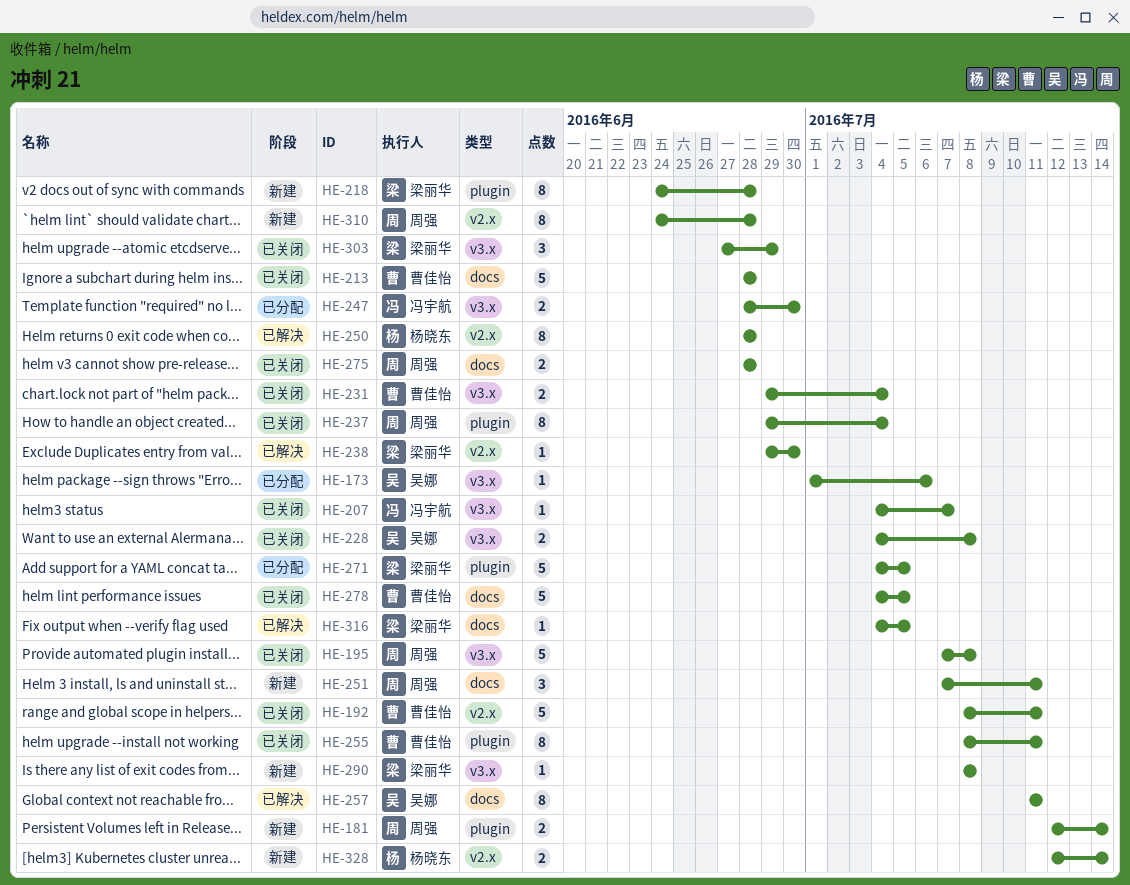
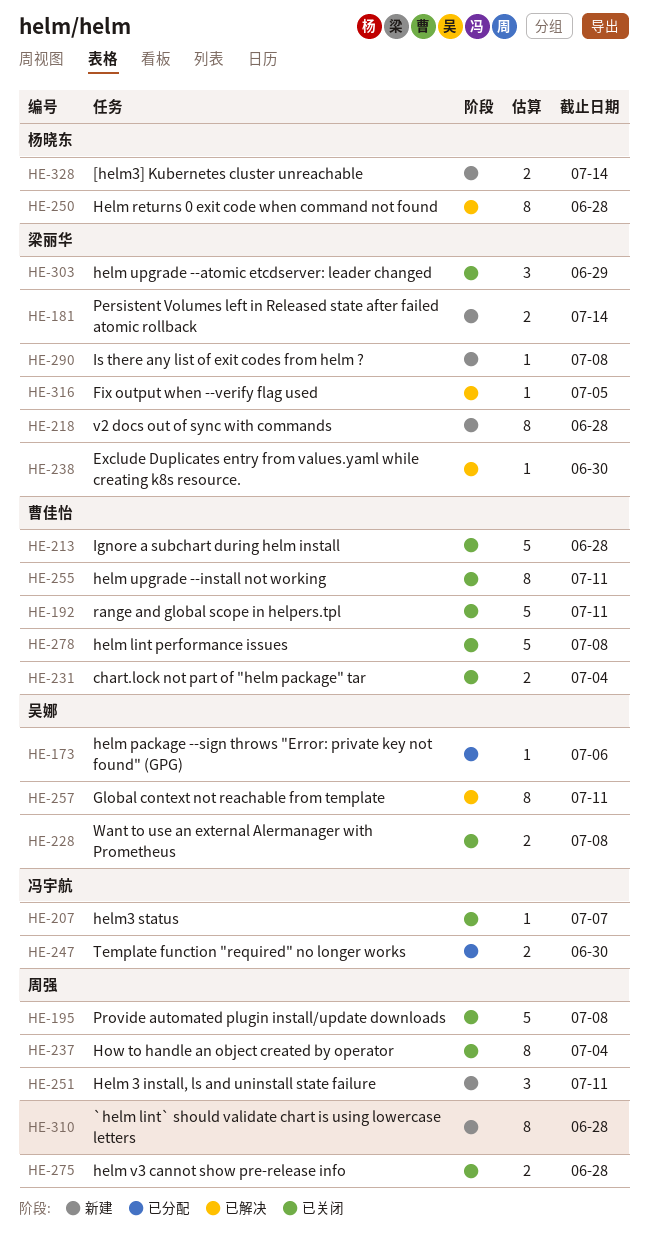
HE-181, owner: 周强 -> 梁丽华
HE-271: present -> none
HE-278, due: Jul 5 -> Jul 8

